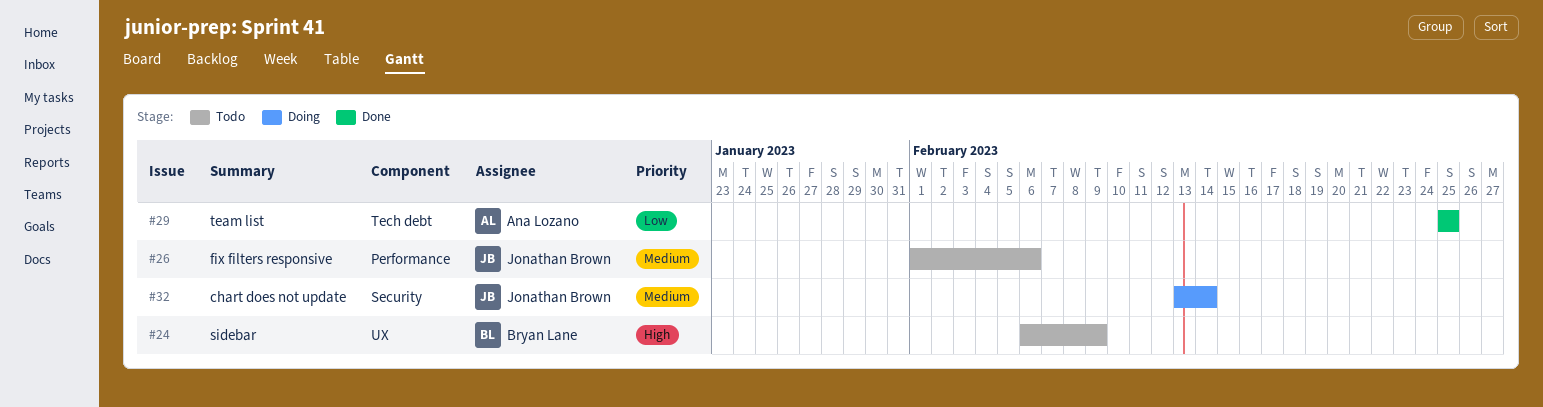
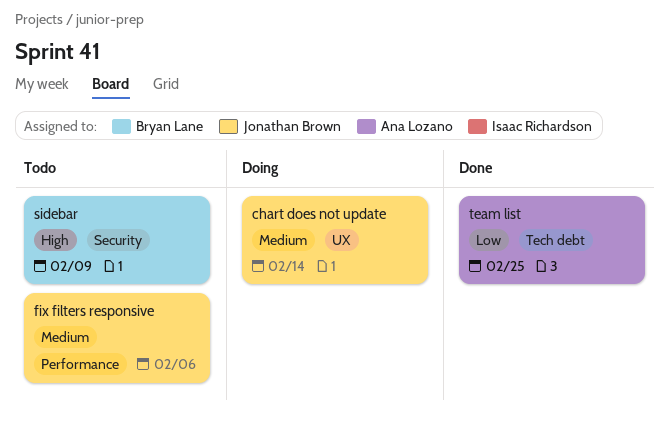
chart does not update, label: Security -> UX
sidebar, label: UX -> Security

